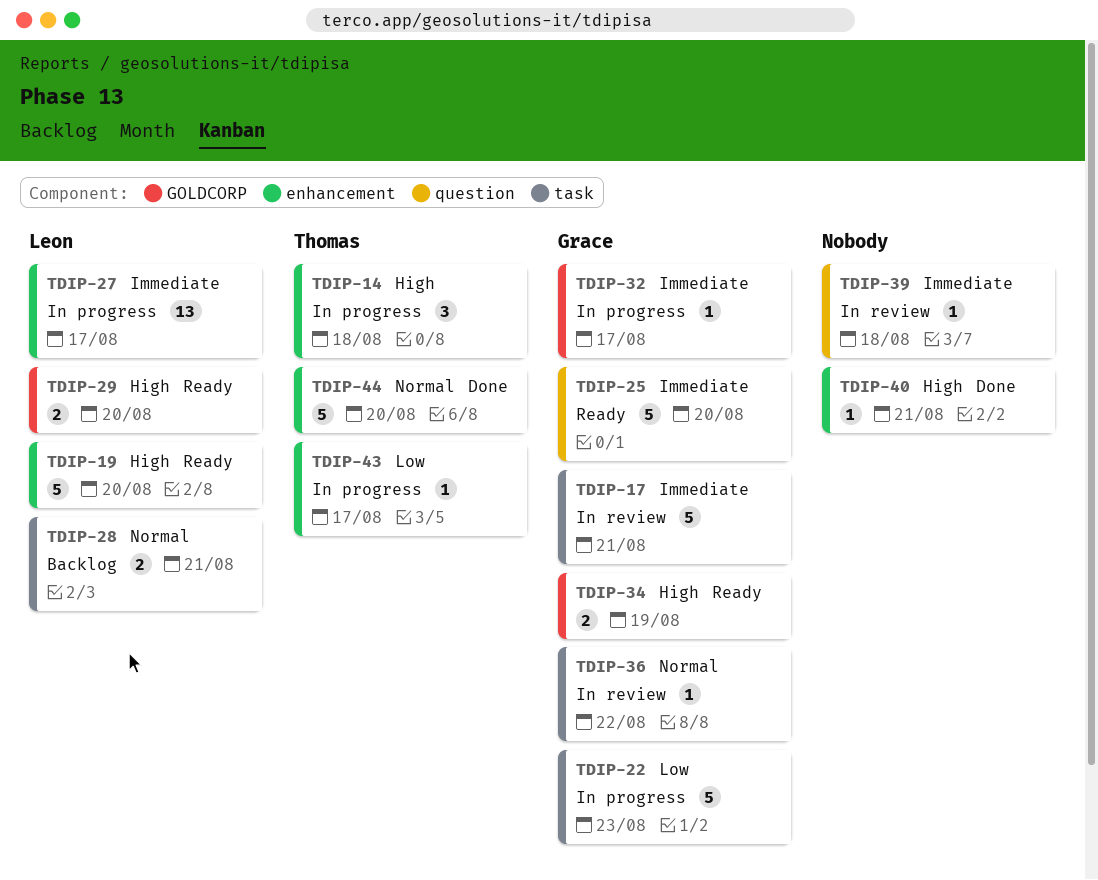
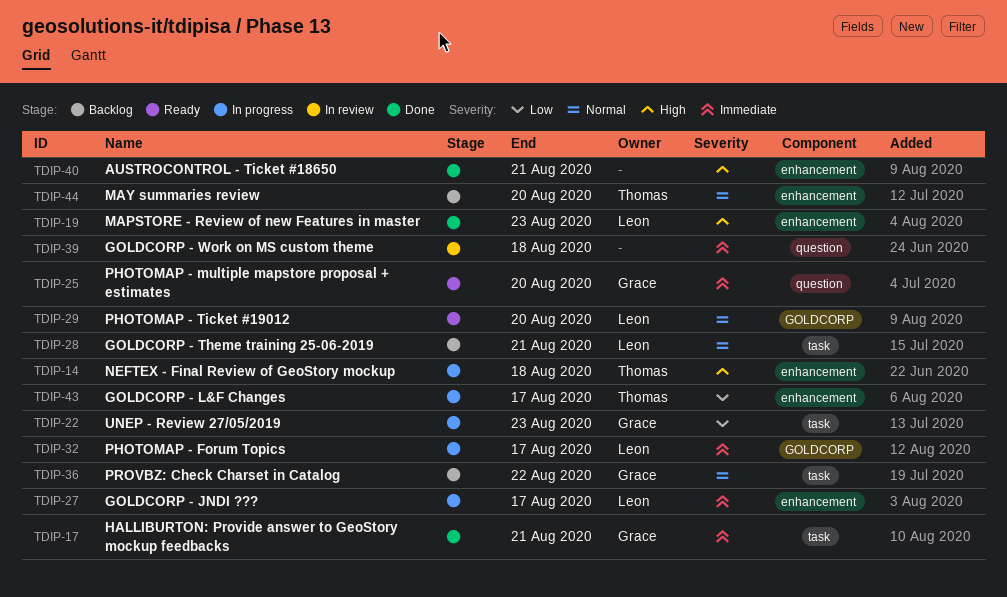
TDIP-17, status: In review -> Done
TDIP-19, status: Ready -> Done
TDIP-19, due: Aug 20 -> Aug 23
TDIP-29, priority: High -> Normal
TDIP-32, owner: Grace -> Leon
TDIP-34: present -> none
TDIP-36, status: In review -> Backlog
TDIP-44, status: Done -> Backlog

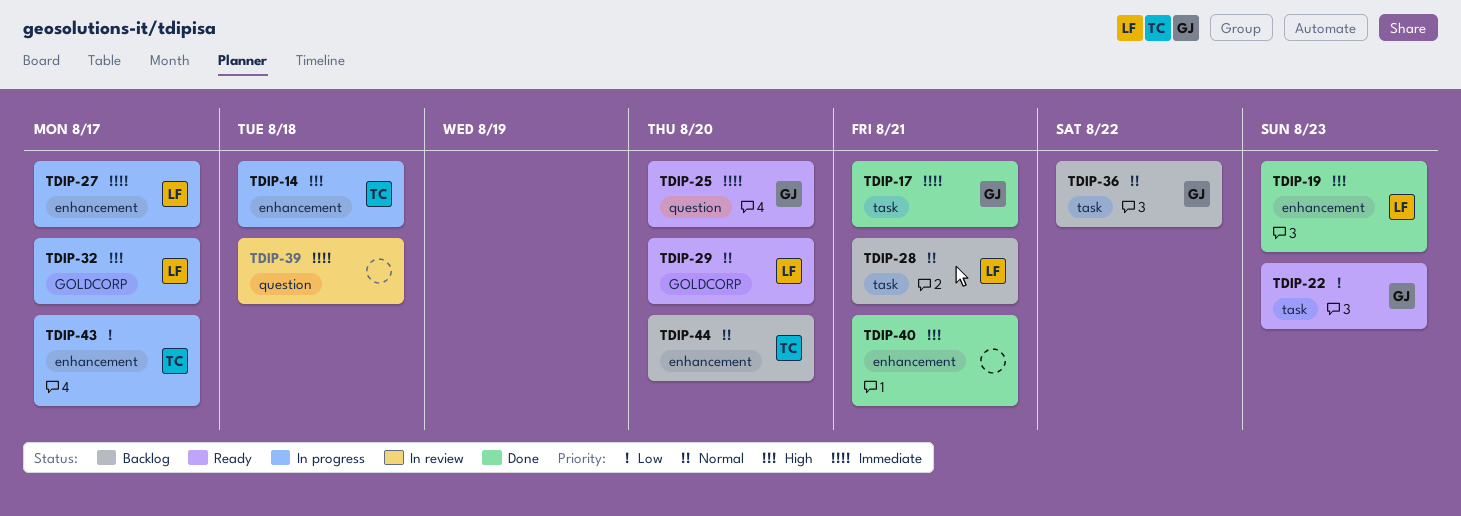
TDIP-22, status: In progress -> Ready
TDIP-32, priority: Immediate -> High

